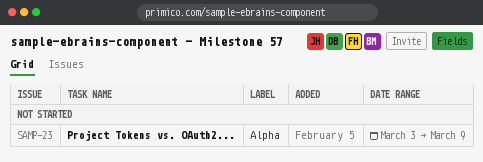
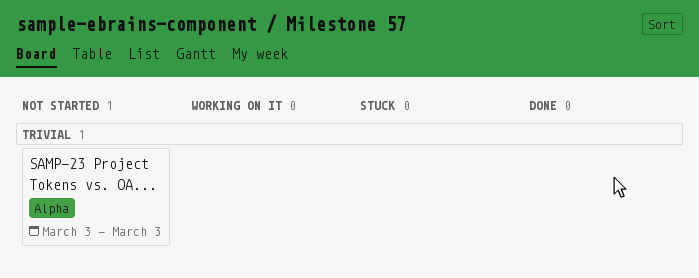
SAMP-23, due: Mar 9 -> Mar 3

